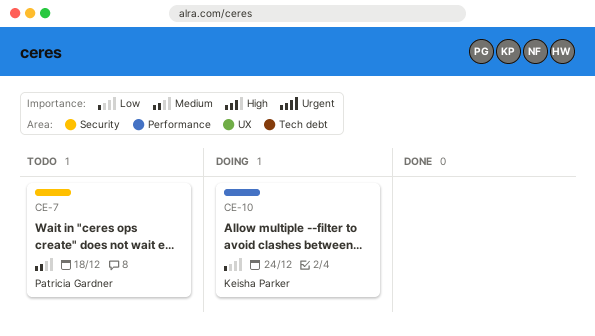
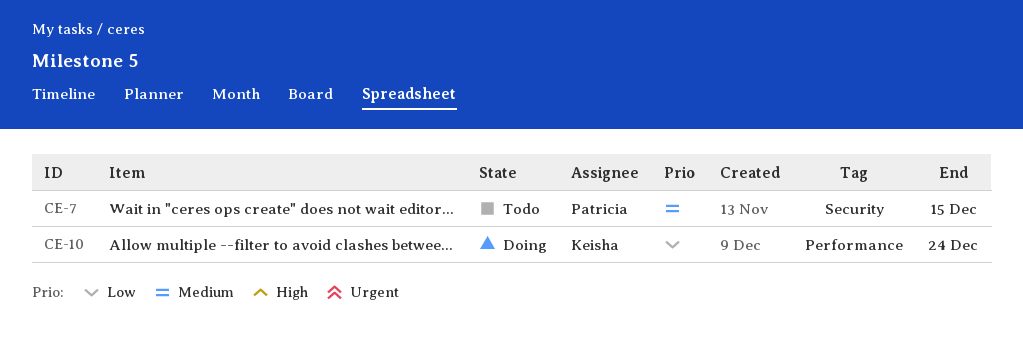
CE-7, due: Dec 18 -> Dec 15

